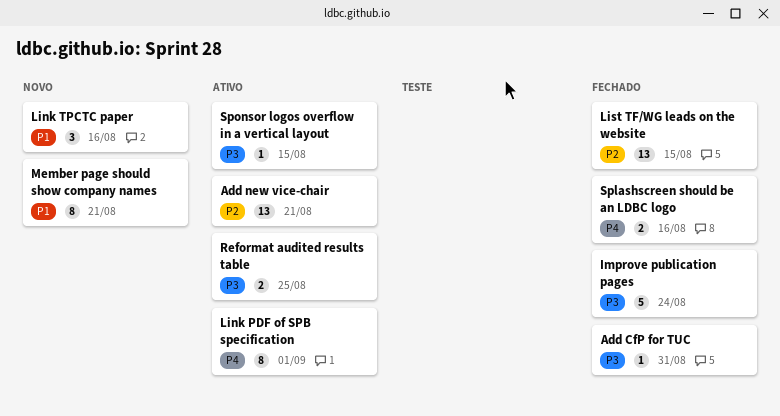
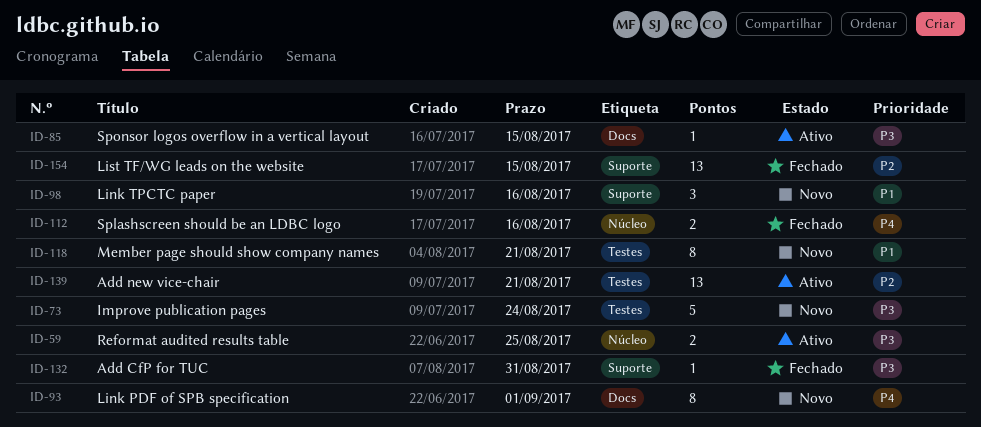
Improve publication pages, status: Fechado -> Novo
Link PDF of SPB specification, status: Ativo -> Novo

